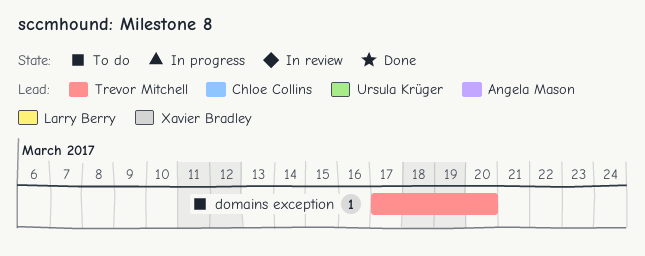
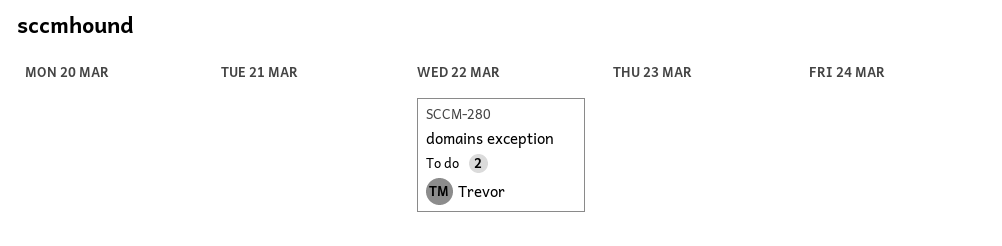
domains exception, estimate: 1 -> 2
domains exception, due: Mar 20 -> Mar 22

